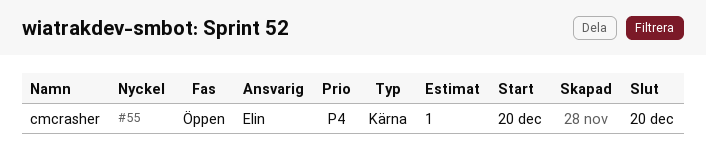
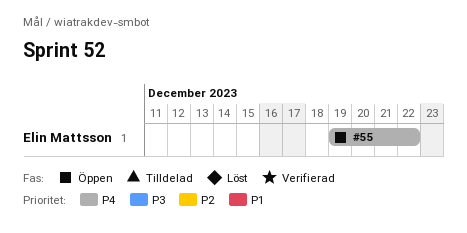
#55, start: Dec 20 -> Dec 19
#55, due: Dec 20 -> Dec 22

